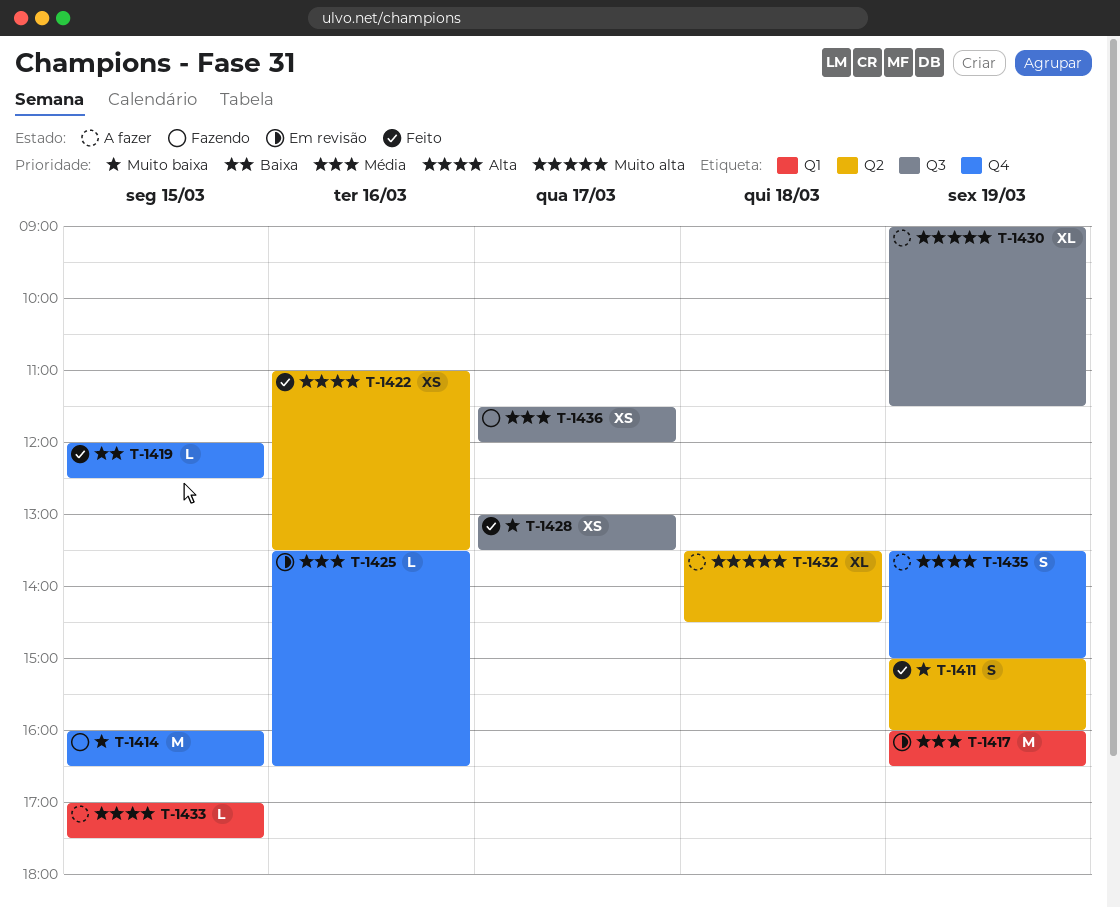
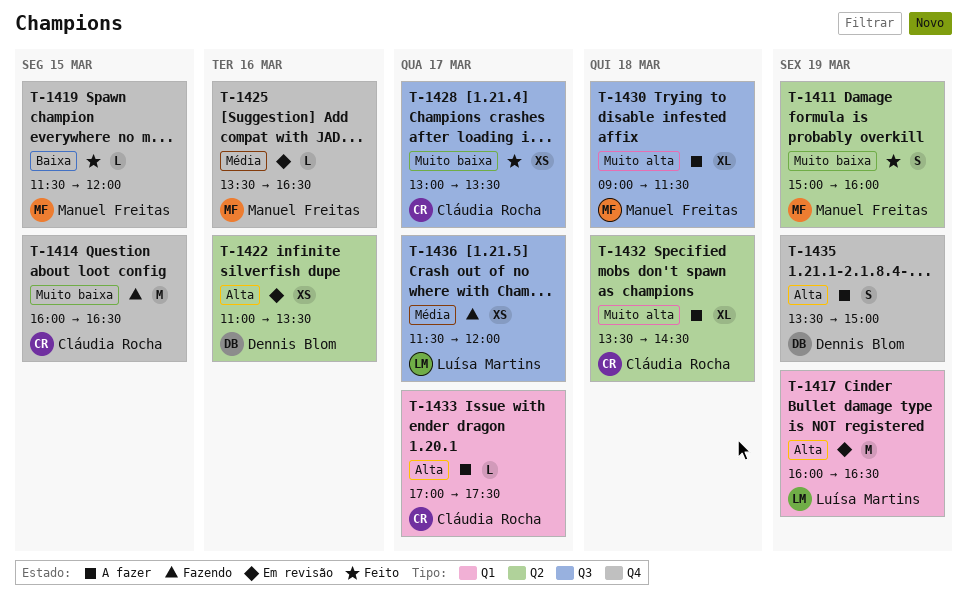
T-1417, priority: Média -> Alta
T-1419, begins: 12:00 -> 11:30
T-1419, ends: 12:30 -> 12:00
T-1422, status: Feito -> Em revisão
T-1430, day: Mar 19 -> Mar 18
T-1433, day: Mar 15 -> Mar 17

